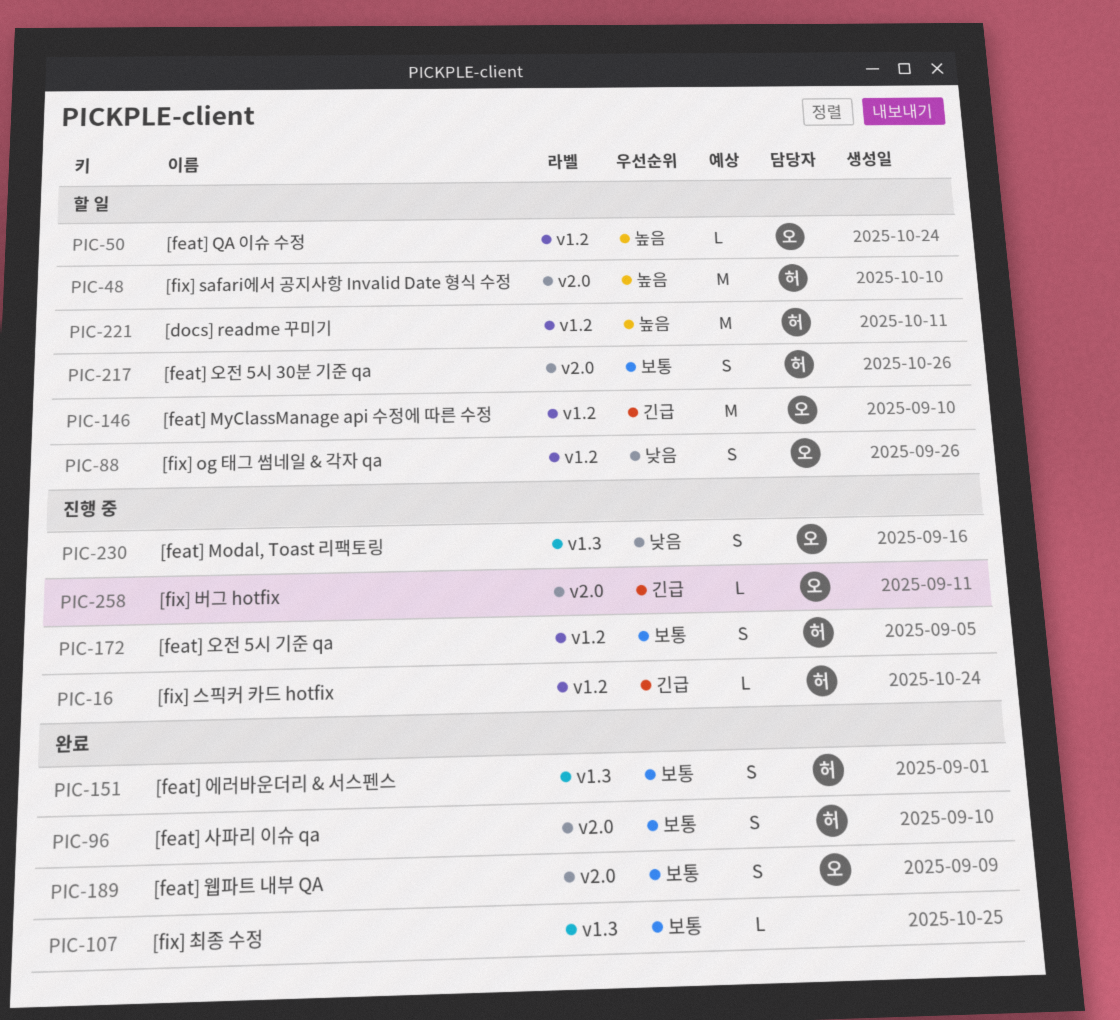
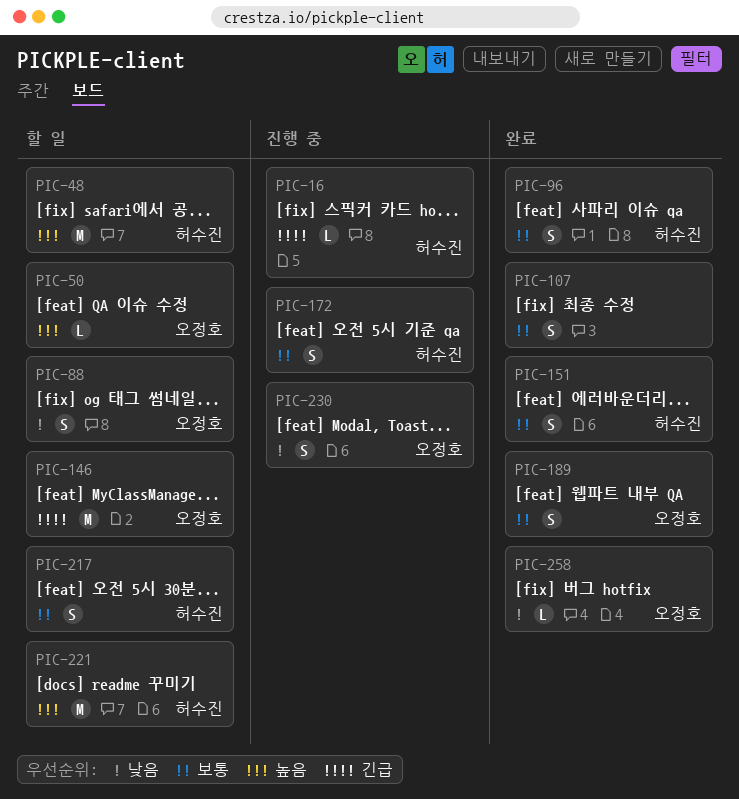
PIC-107, estimate: L -> S
PIC-258, status: 진행 중 -> 완료
PIC-258, priority: 긴급 -> 낮음

